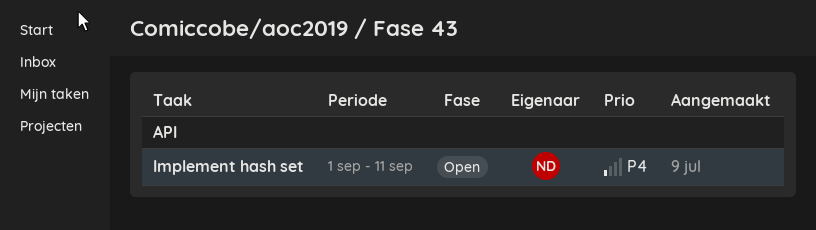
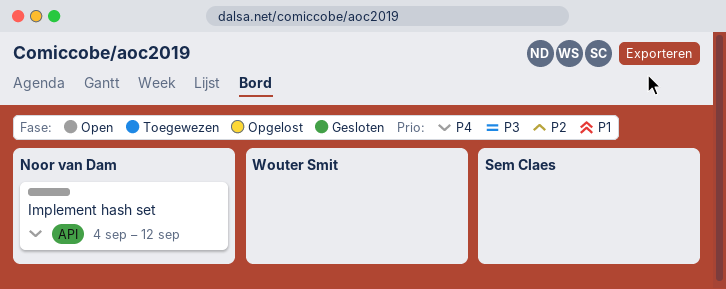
Implement hash set, start: Sep 1 -> Sep 4
Implement hash set, due: Sep 11 -> Sep 12

